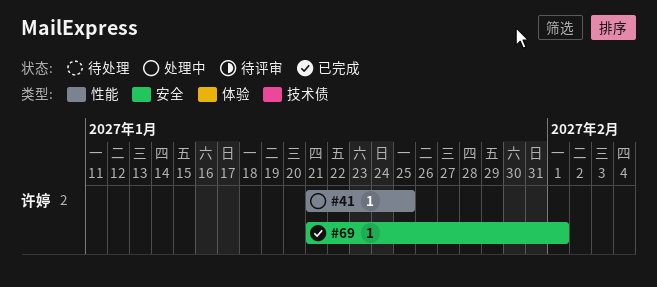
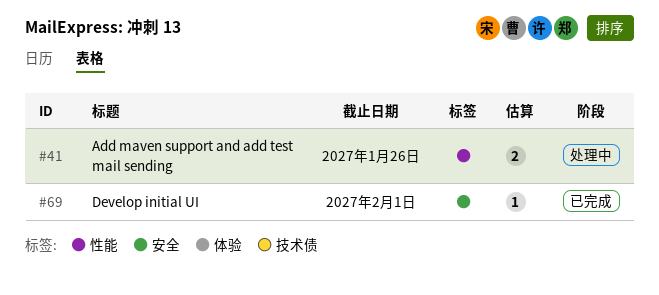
#41, estimate: 1 -> 2
#41, due: Jan 25 -> Jan 26

